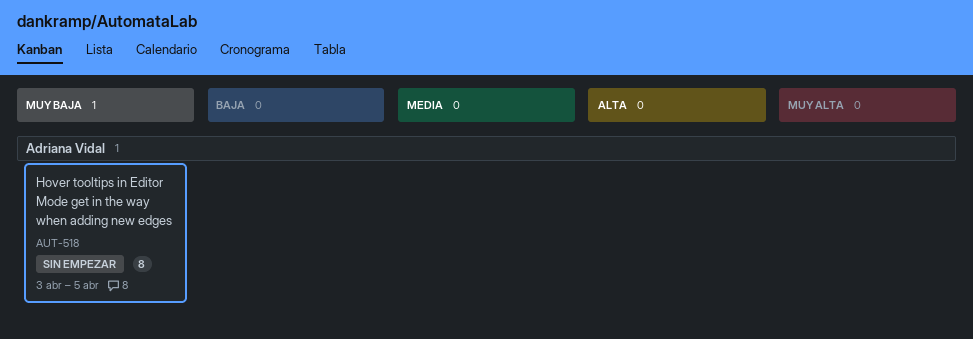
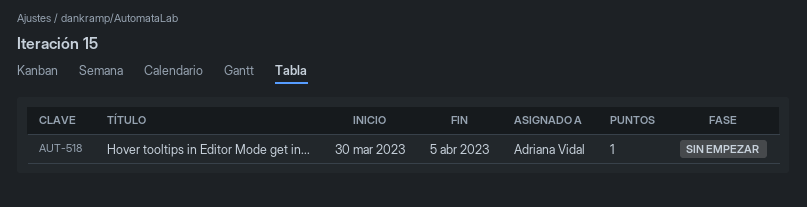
AUT-518, estimate: 8 -> 1
AUT-518, start: Apr 3 -> Mar 30

